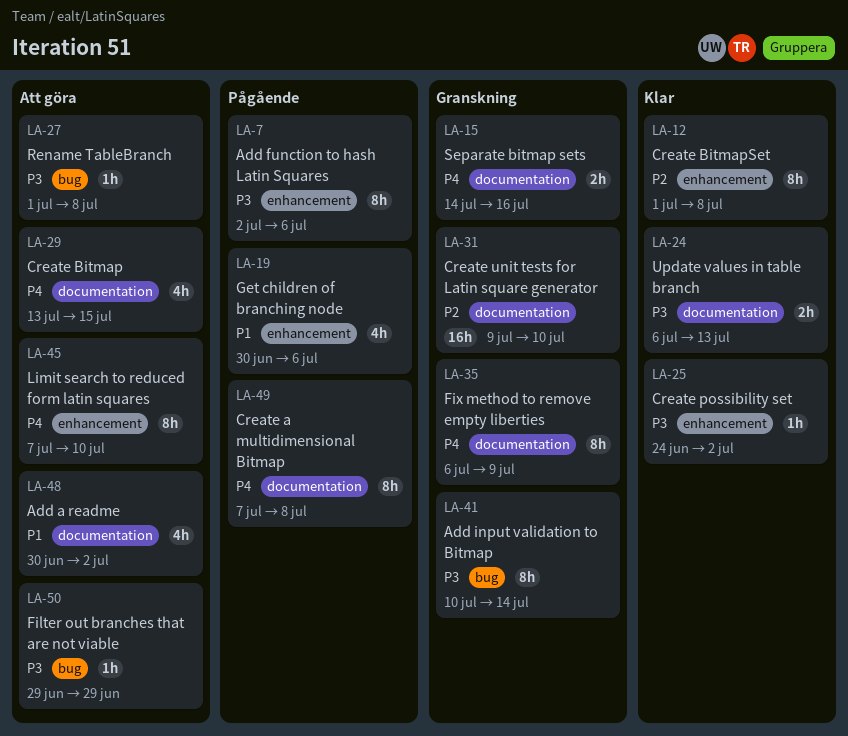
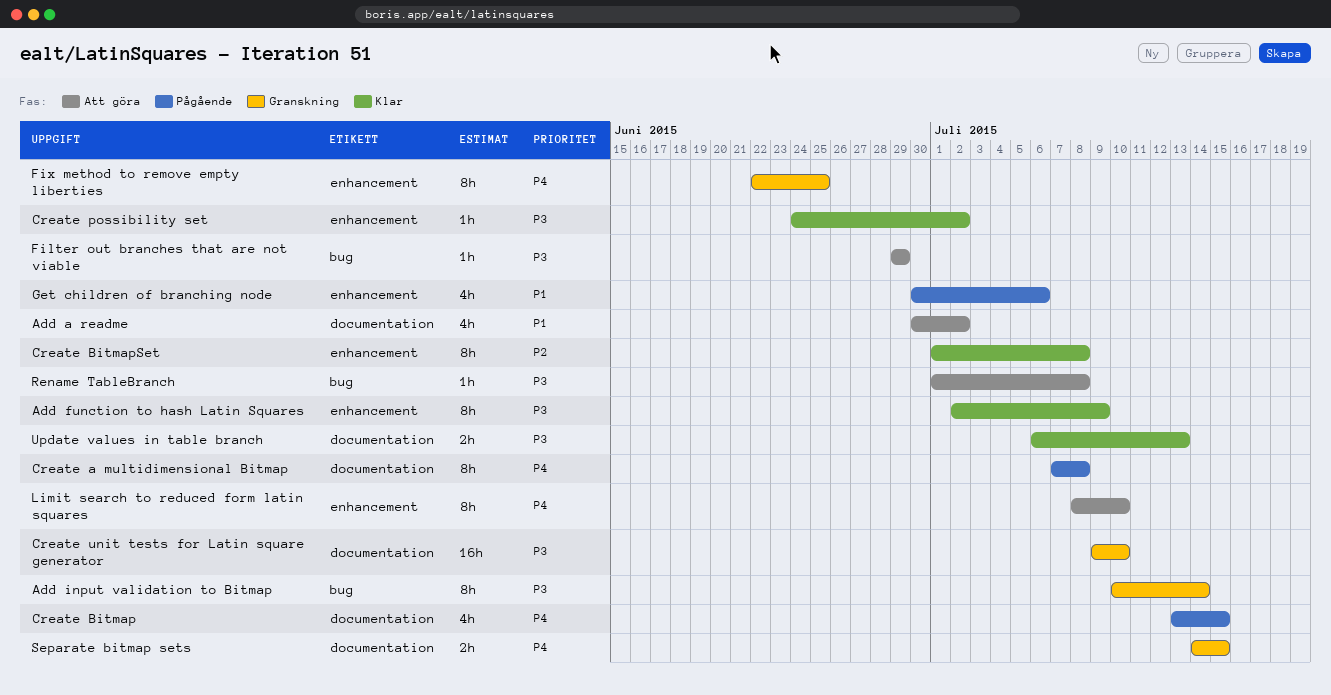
Add function to hash Latin Squares, status: Pågående -> Klar
Add function to hash Latin Squares, due: Jul 6 -> Jul 9
Create Bitmap, status: Att göra -> Pågående
Create unit tests for Latin square generator, priority: P2 -> P3
Fix method to remove empty liberties, label: documentation -> enhancement
Fix method to remove empty liberties, start: Jul 6 -> Jun 22
Fix method to remove empty liberties, due: Jul 9 -> Jun 25
Limit search to reduced form latin squares, start: Jul 7 -> Jul 8
Separate bitmap sets, due: Jul 16 -> Jul 15

